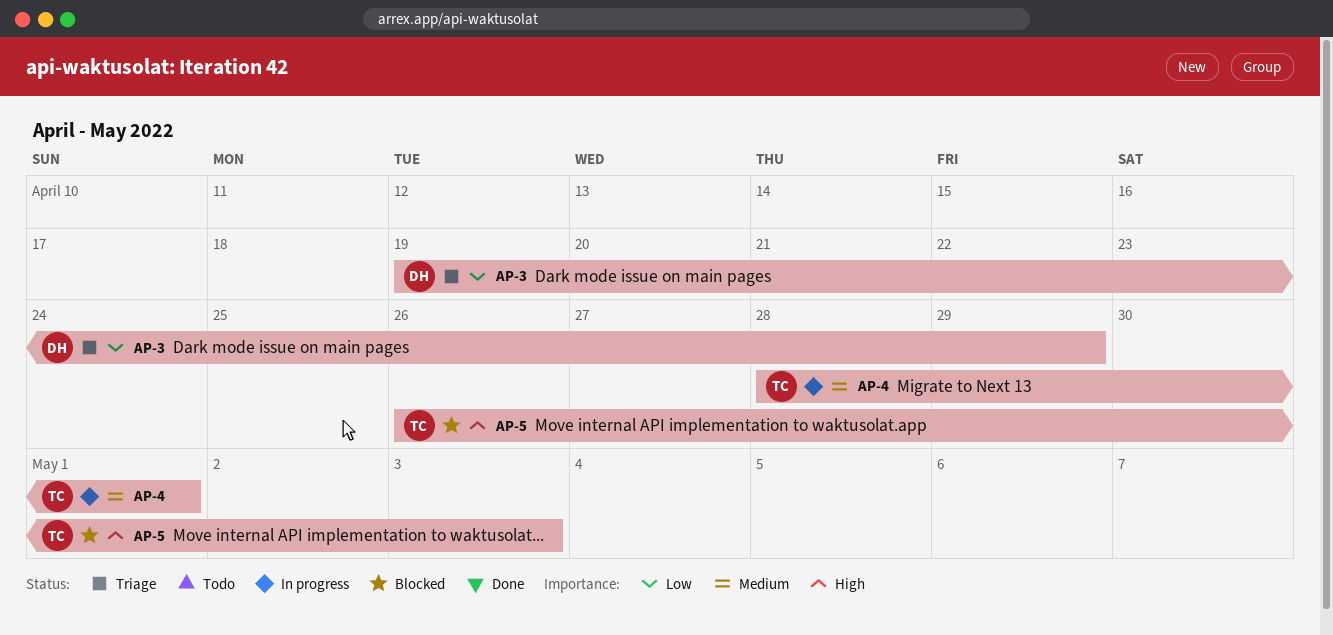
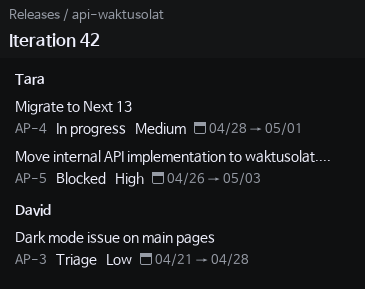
AP-3, start: Apr 19 -> Apr 21
AP-3, due: Apr 29 -> Apr 28

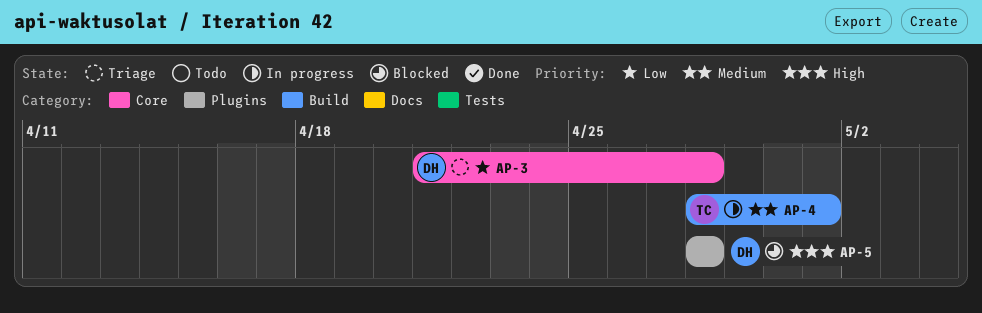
AP-5, owner: Tara -> David
AP-5, start: Apr 26 -> Apr 28
AP-5, due: May 3 -> Apr 28

